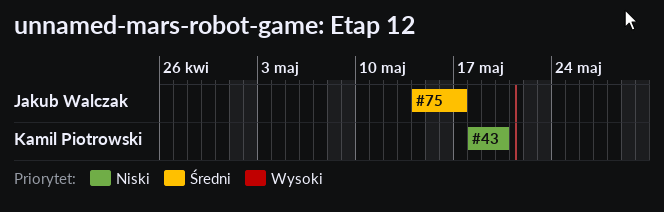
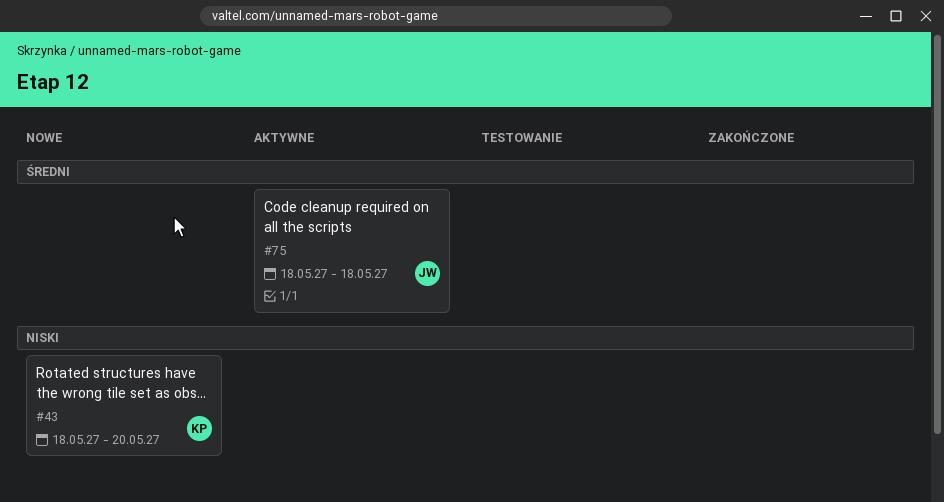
#75, start: May 14 -> May 18
#75, due: May 17 -> May 18

